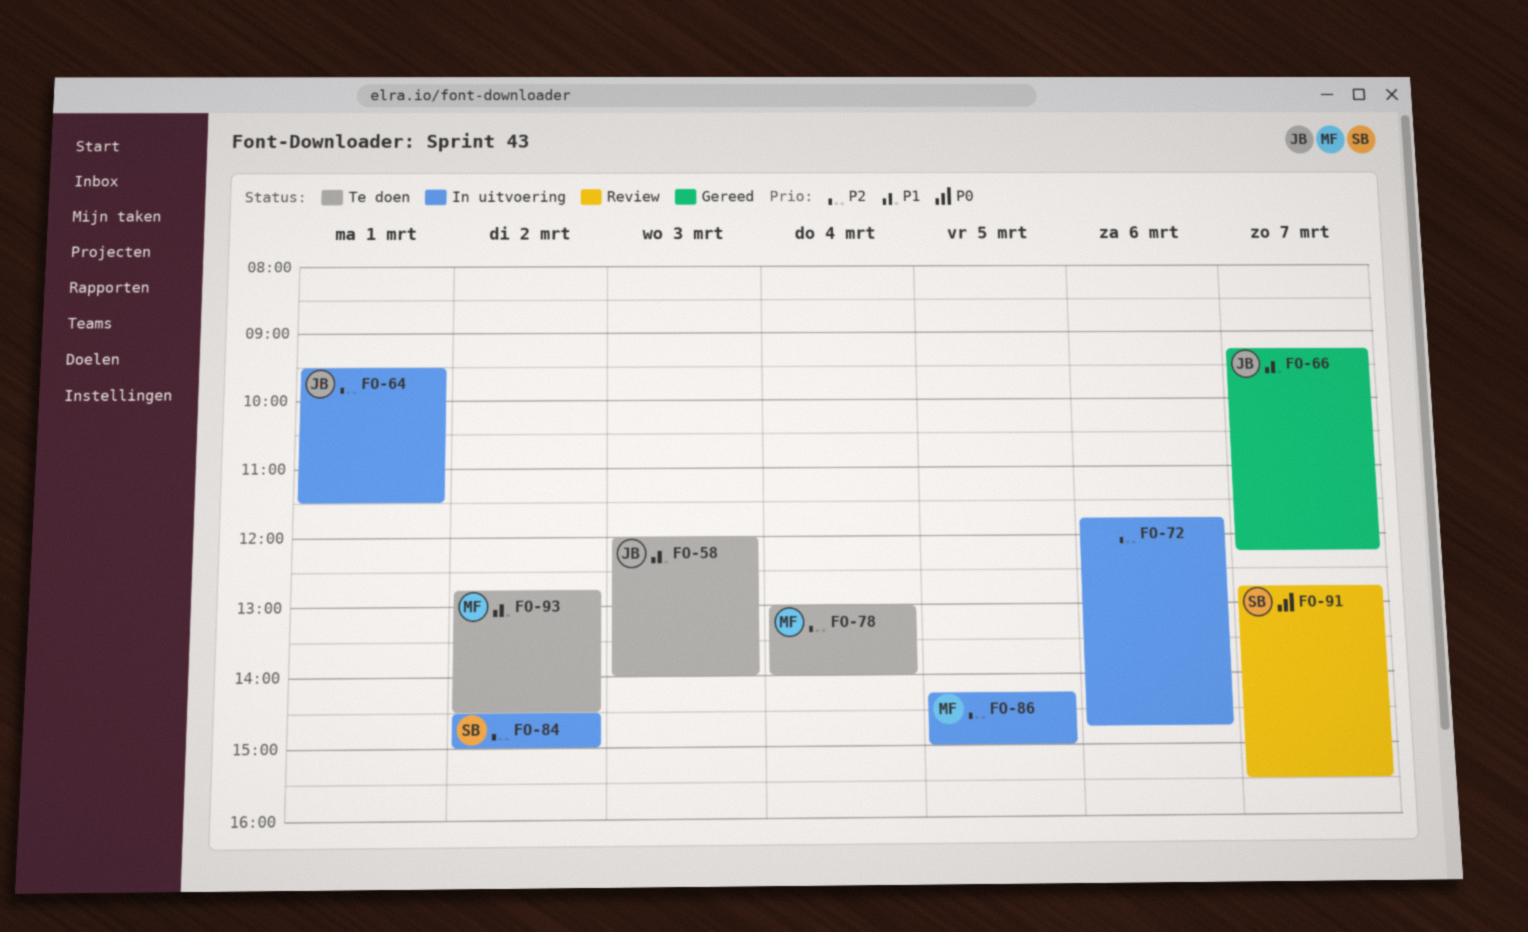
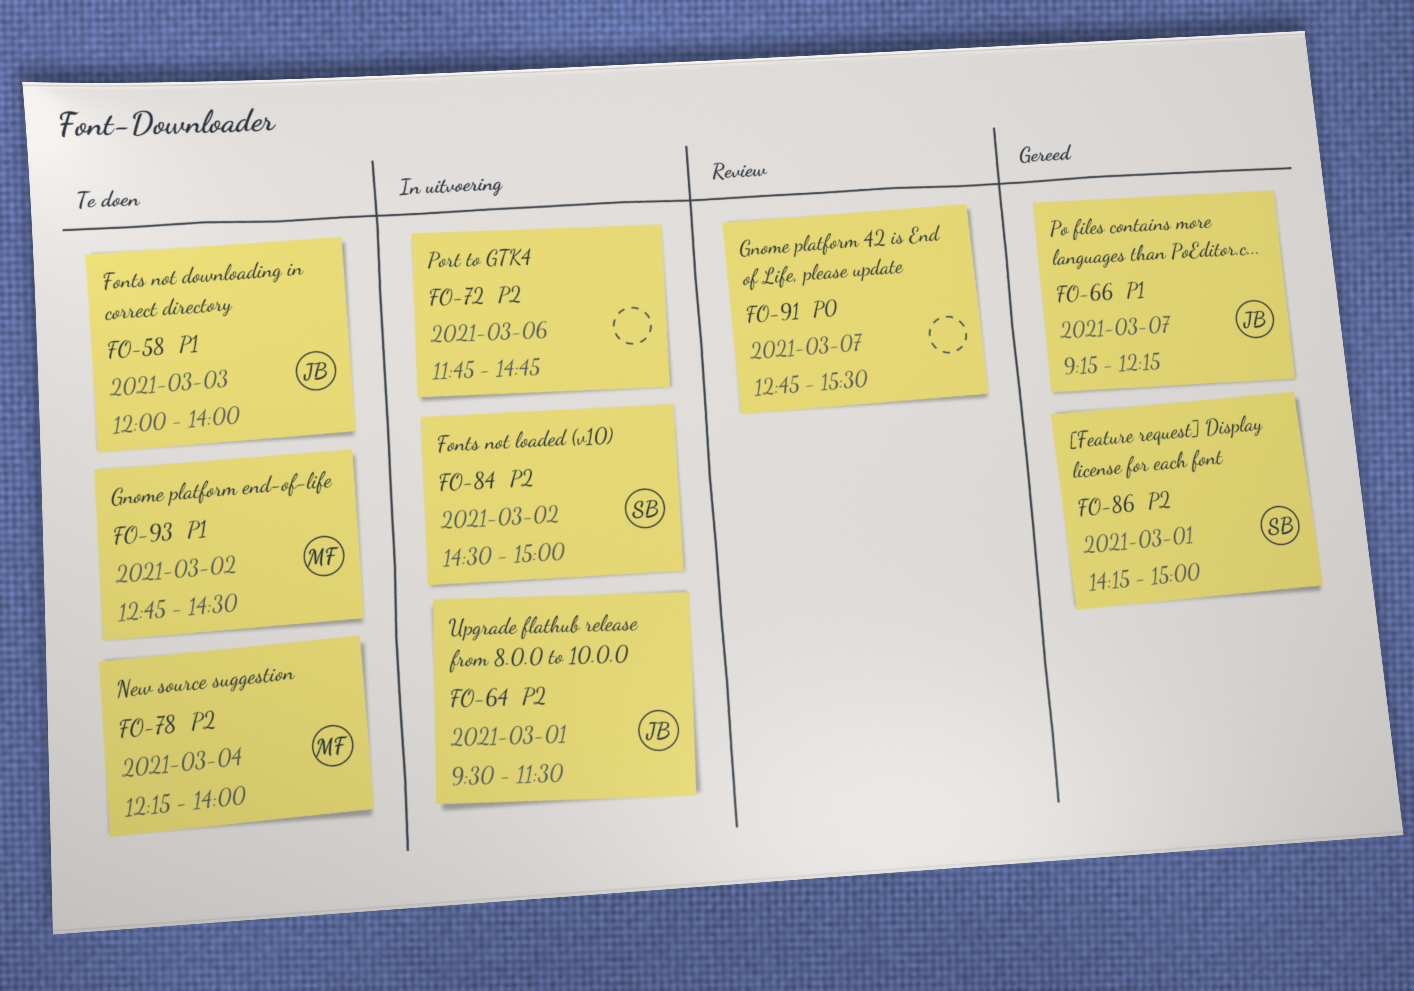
FO-78, begins: 13:00 -> 12:15
FO-86, status: In uitvoering -> Gereed
FO-86, owner: MF -> SB
FO-86, day: Mar 5 -> Mar 1
FO-91, owner: SB -> none

